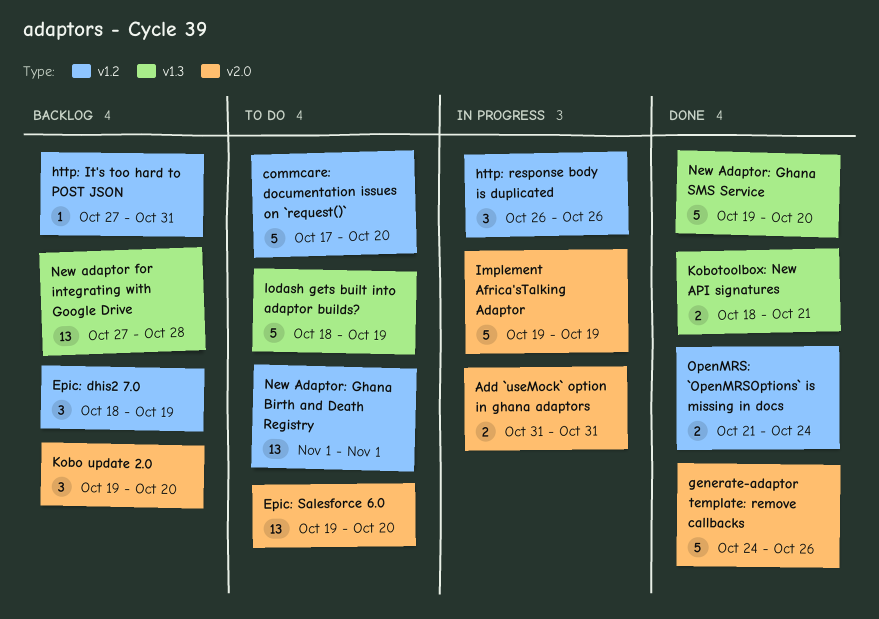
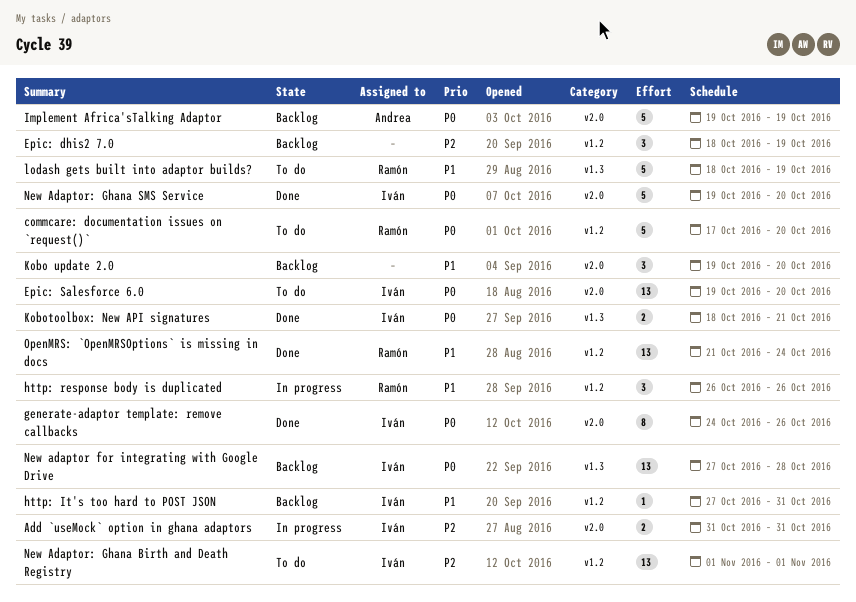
generate-adaptor template: remove callbacks, estimate: 5 -> 8
Implement Africa'sTalking Adaptor, status: In progress -> Backlog
New Adaptor: Ghana SMS Service, label: v1.3 -> v2.0
OpenMRS: `OpenMRSOptions` is missing in docs, estimate: 2 -> 13

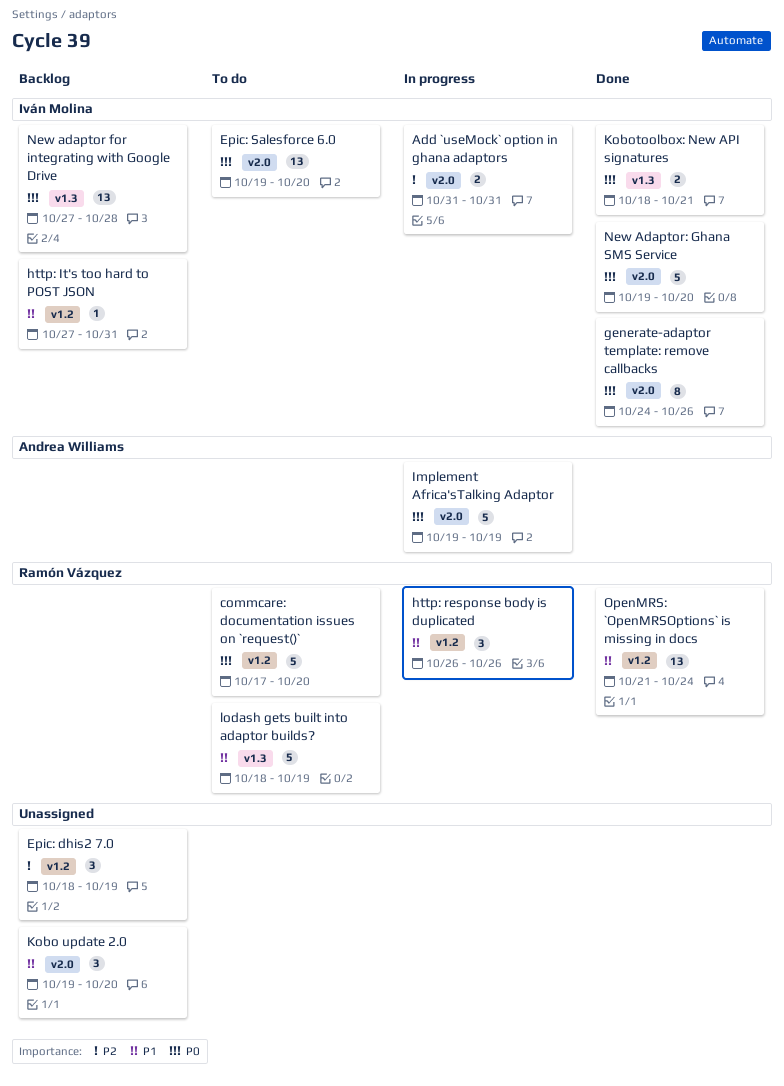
Implement Africa'sTalking Adaptor, status: Backlog -> In progress
New Adaptor: Ghana Birth and Death Registry: present -> none

